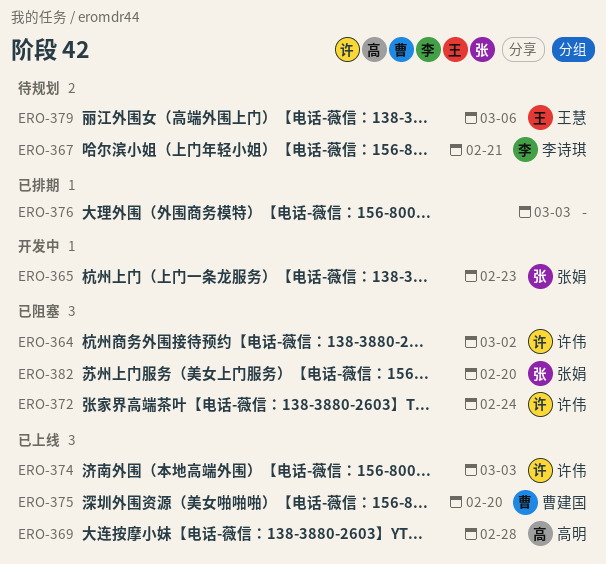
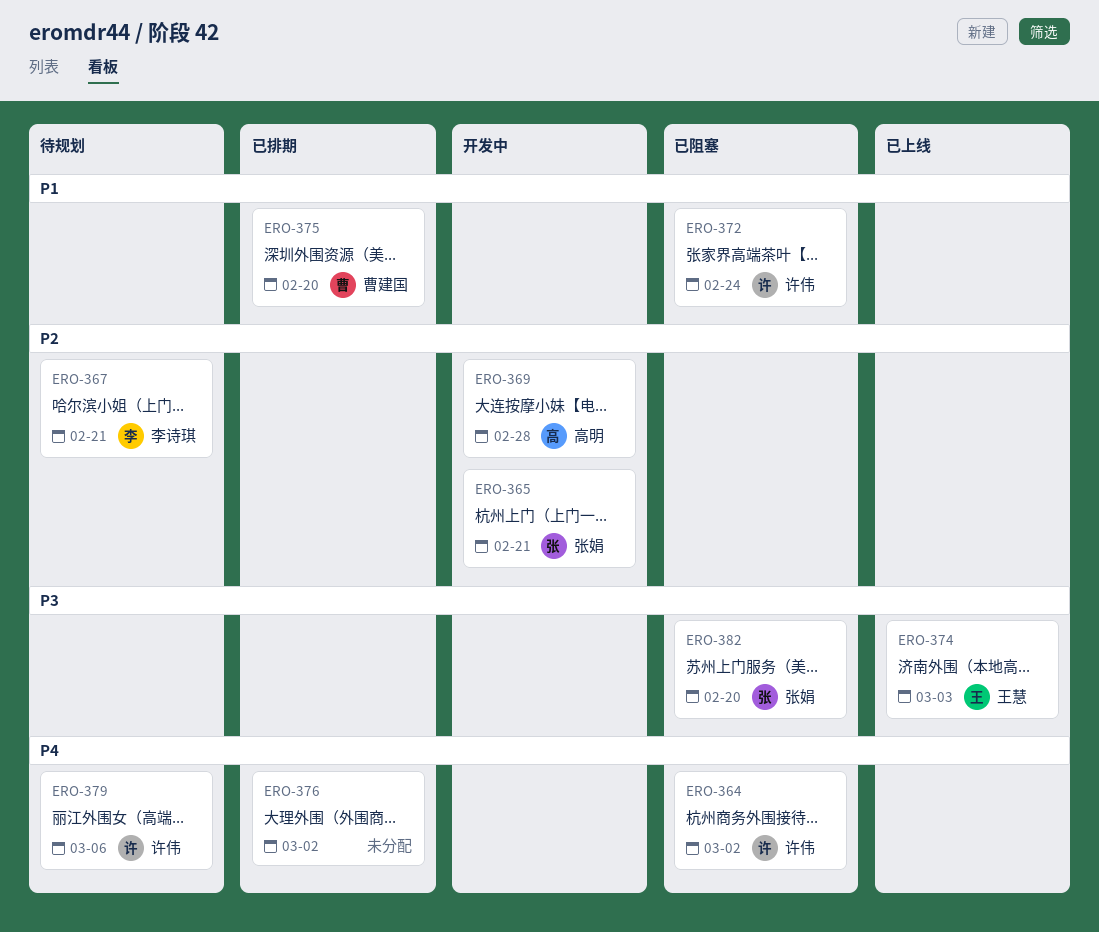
ERO-365, due: Feb 23 -> Feb 21
ERO-369, status: 已上线 -> 开发中
ERO-374, owner: 许伟 -> 王慧
ERO-375, status: 已上线 -> 已排期
ERO-376, due: Mar 3 -> Mar 2
ERO-379, owner: 王慧 -> 许伟

